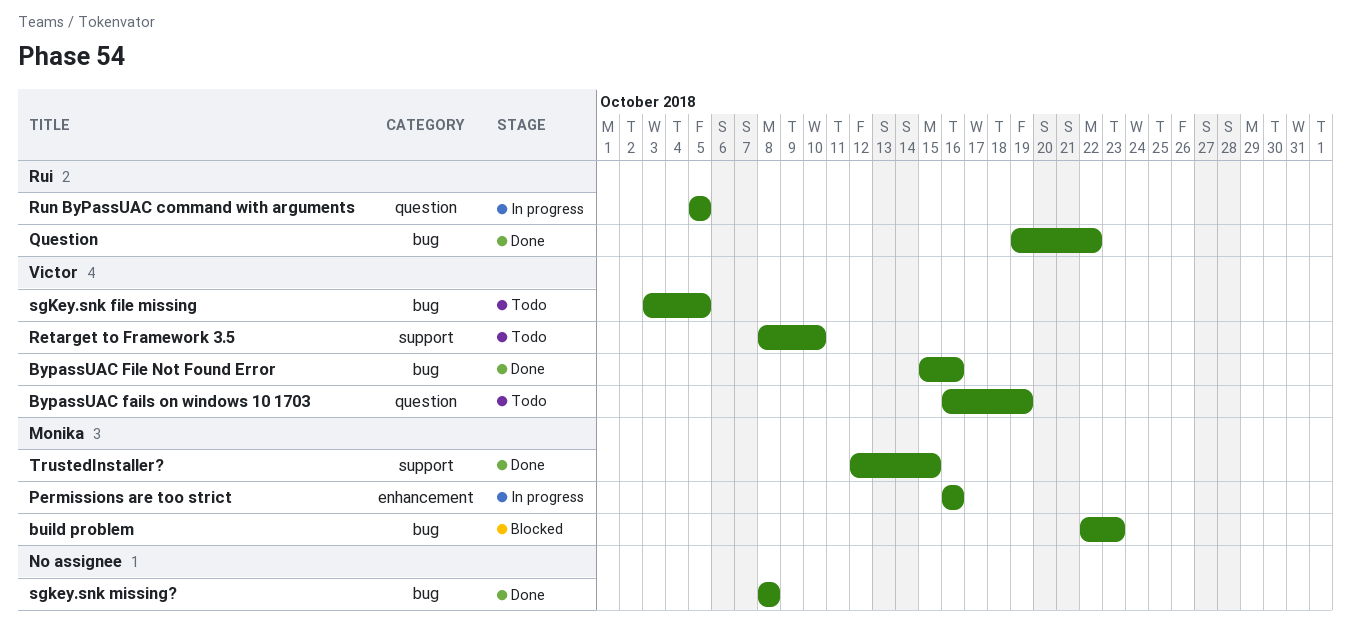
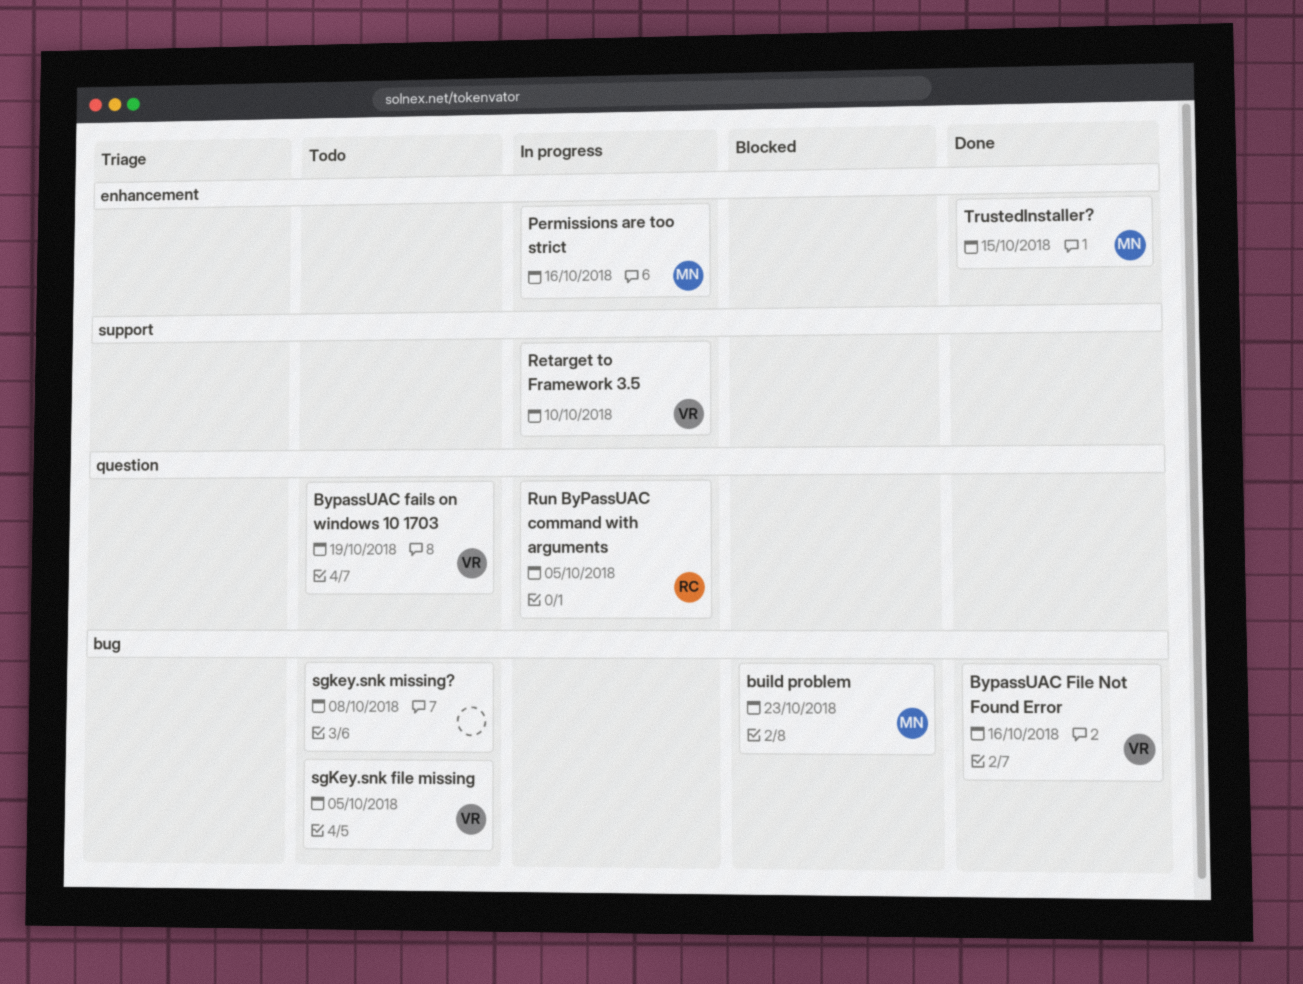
Question: present -> none
Retarget to Framework 3.5, status: Todo -> In progress
sgkey.snk missing?, status: Done -> Todo
TrustedInstaller?, label: support -> enhancement

